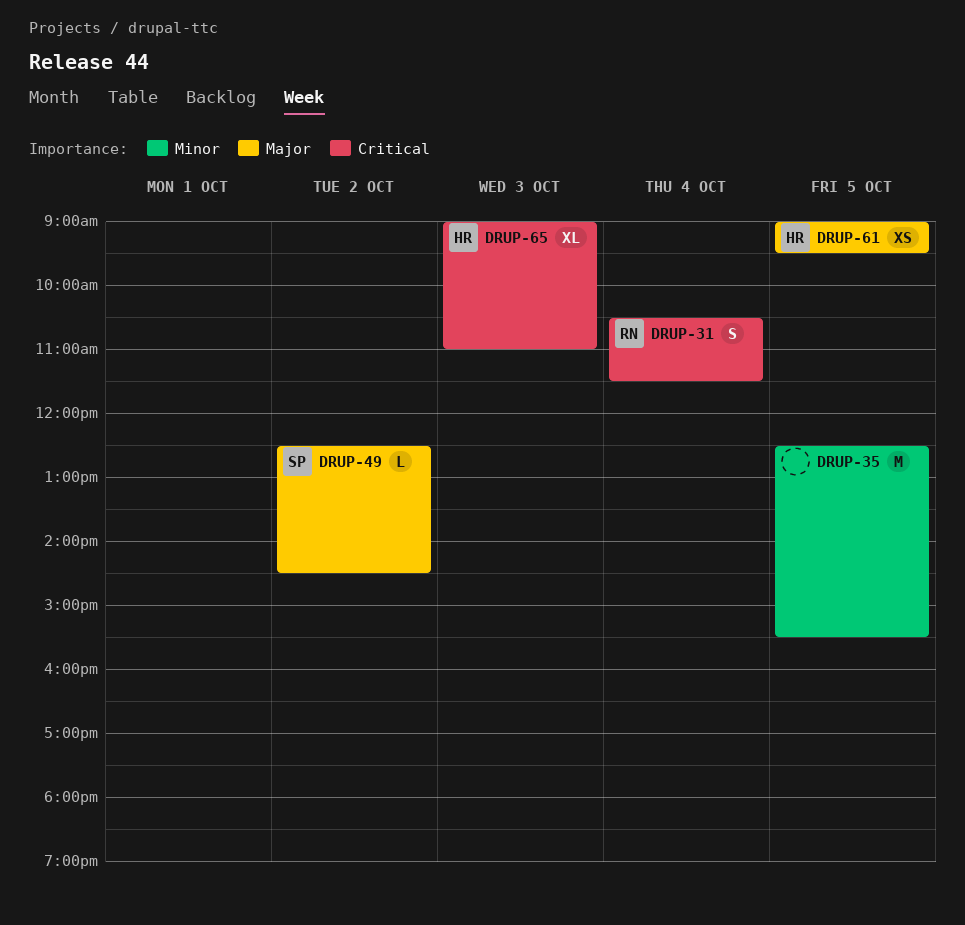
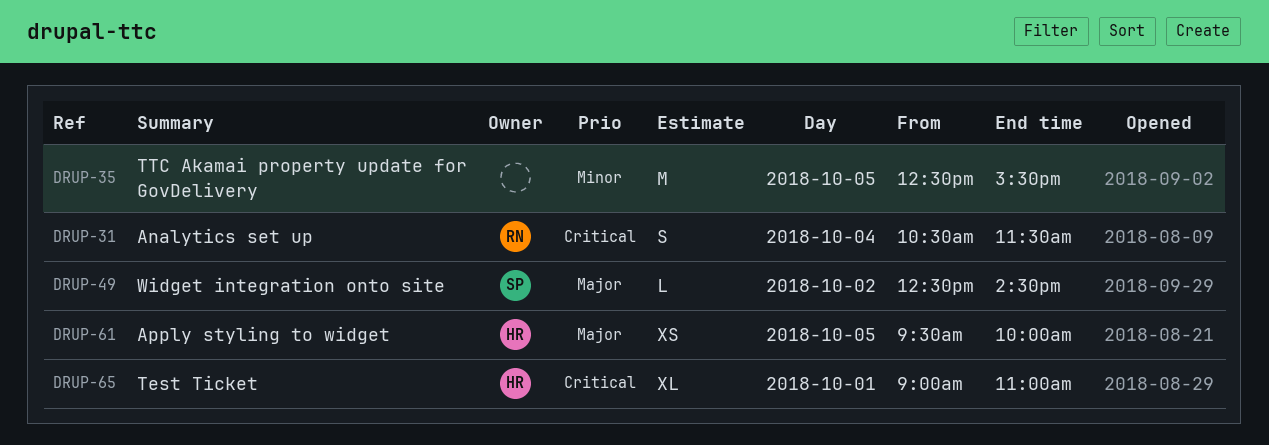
DRUP-61, begins: 09:00 -> 09:30
DRUP-61, ends: 09:30 -> 10:00
DRUP-65, day: Oct 3 -> Oct 1

